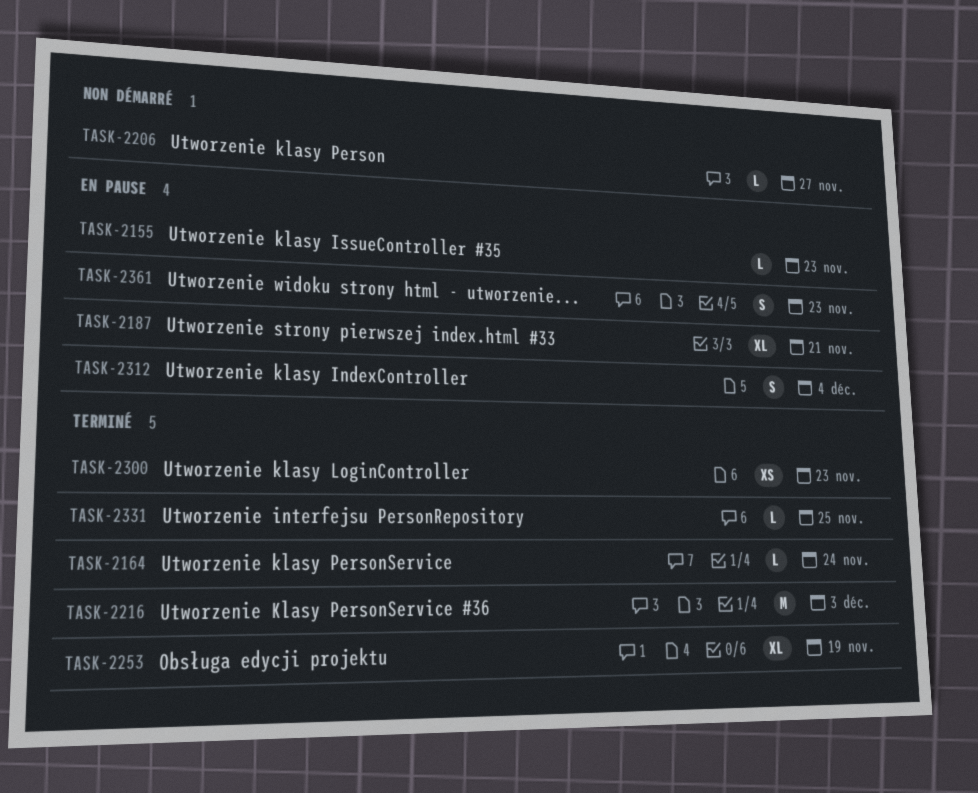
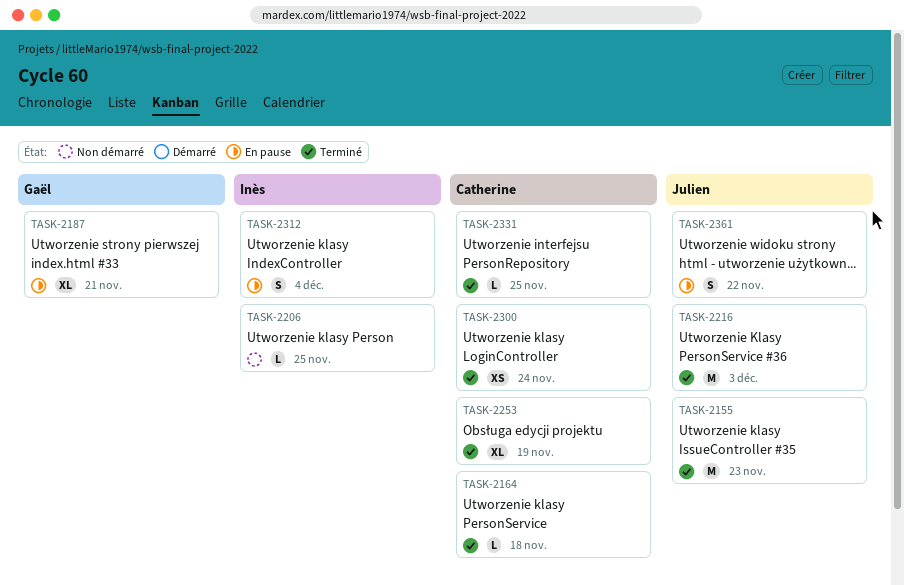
TASK-2155, status: En pause -> Terminé
TASK-2155, estimate: L -> M
TASK-2164, due: Nov 24 -> Nov 18
TASK-2206, due: Nov 27 -> Nov 25
TASK-2300, due: Nov 23 -> Nov 24
TASK-2361, due: Nov 23 -> Nov 22

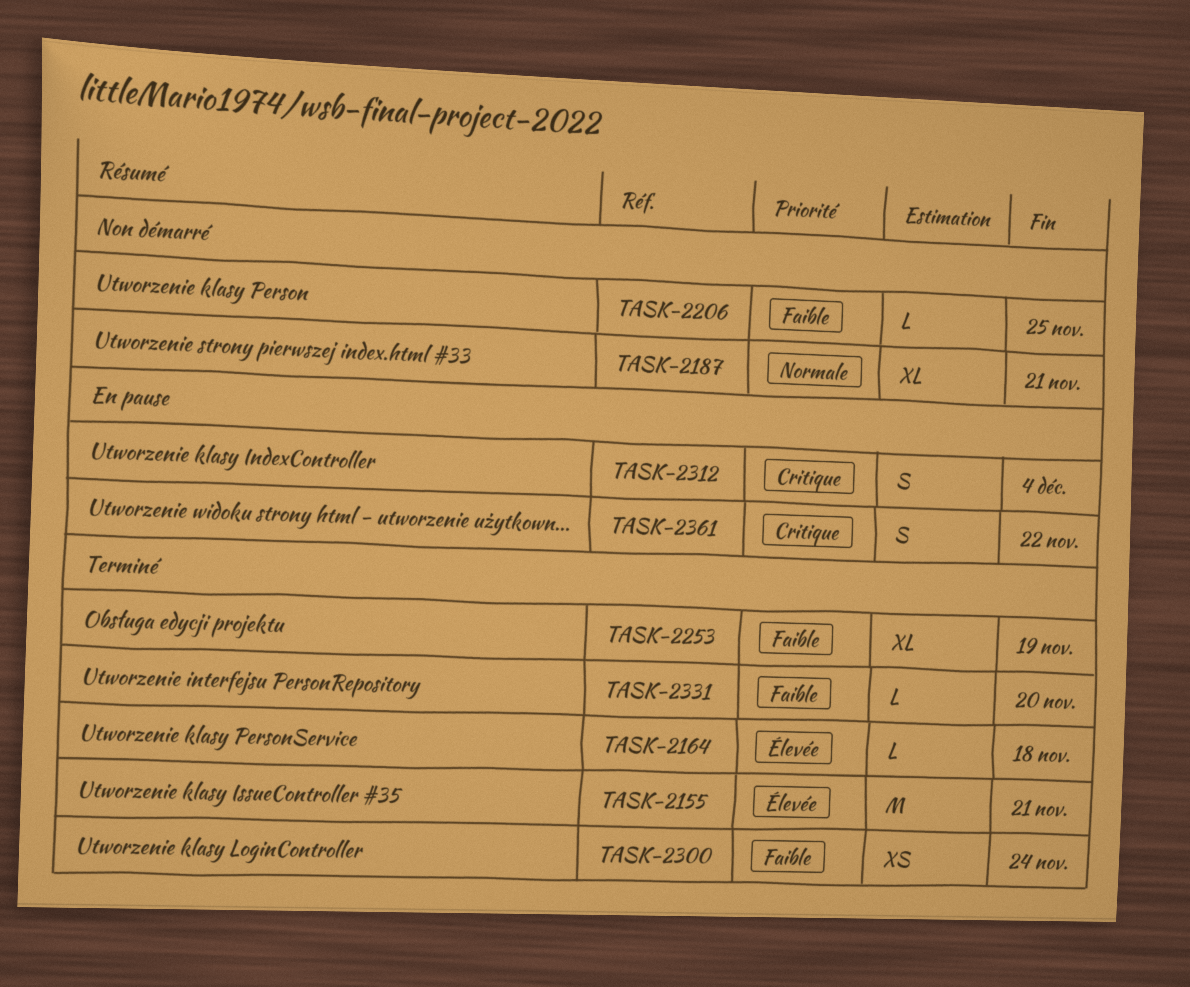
TASK-2155, due: Nov 23 -> Nov 21
TASK-2187, status: En pause -> Non démarré
TASK-2216: present -> none
TASK-2331, due: Nov 25 -> Nov 20

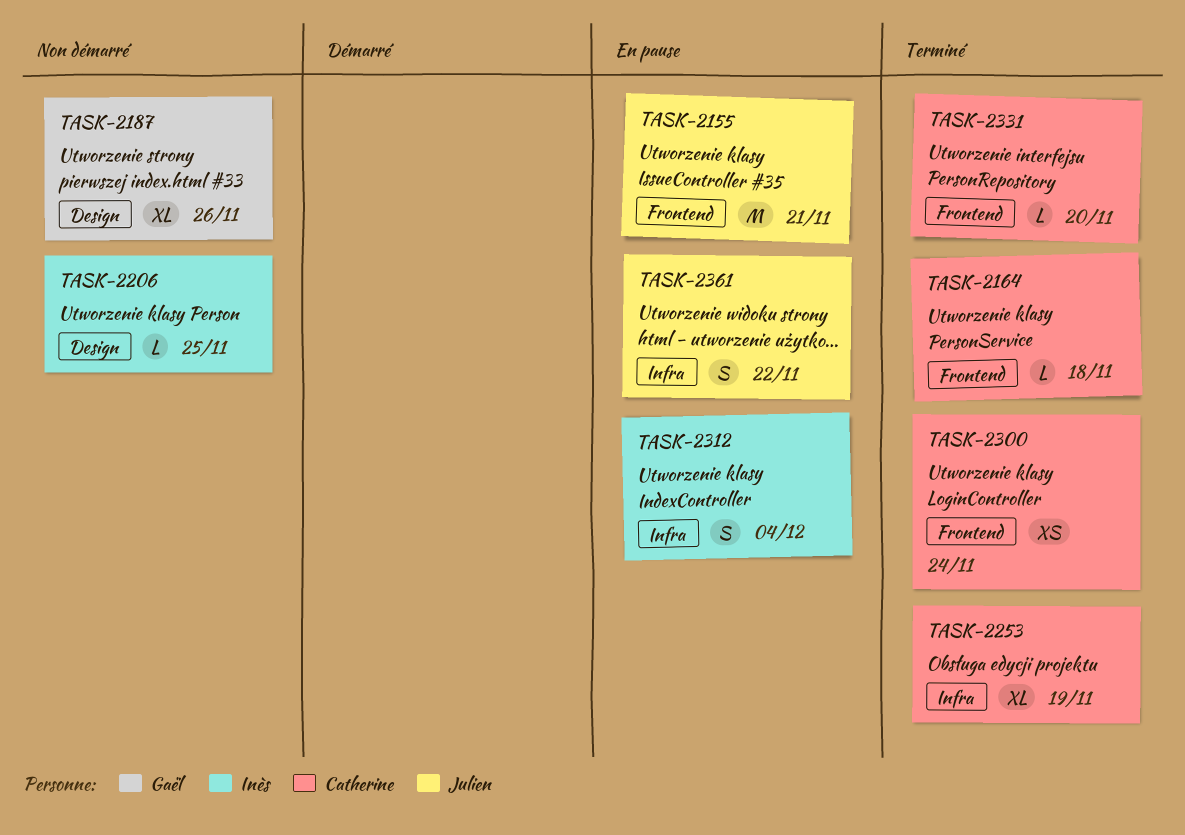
TASK-2155, status: Terminé -> En pause
TASK-2187, due: Nov 21 -> Nov 26

